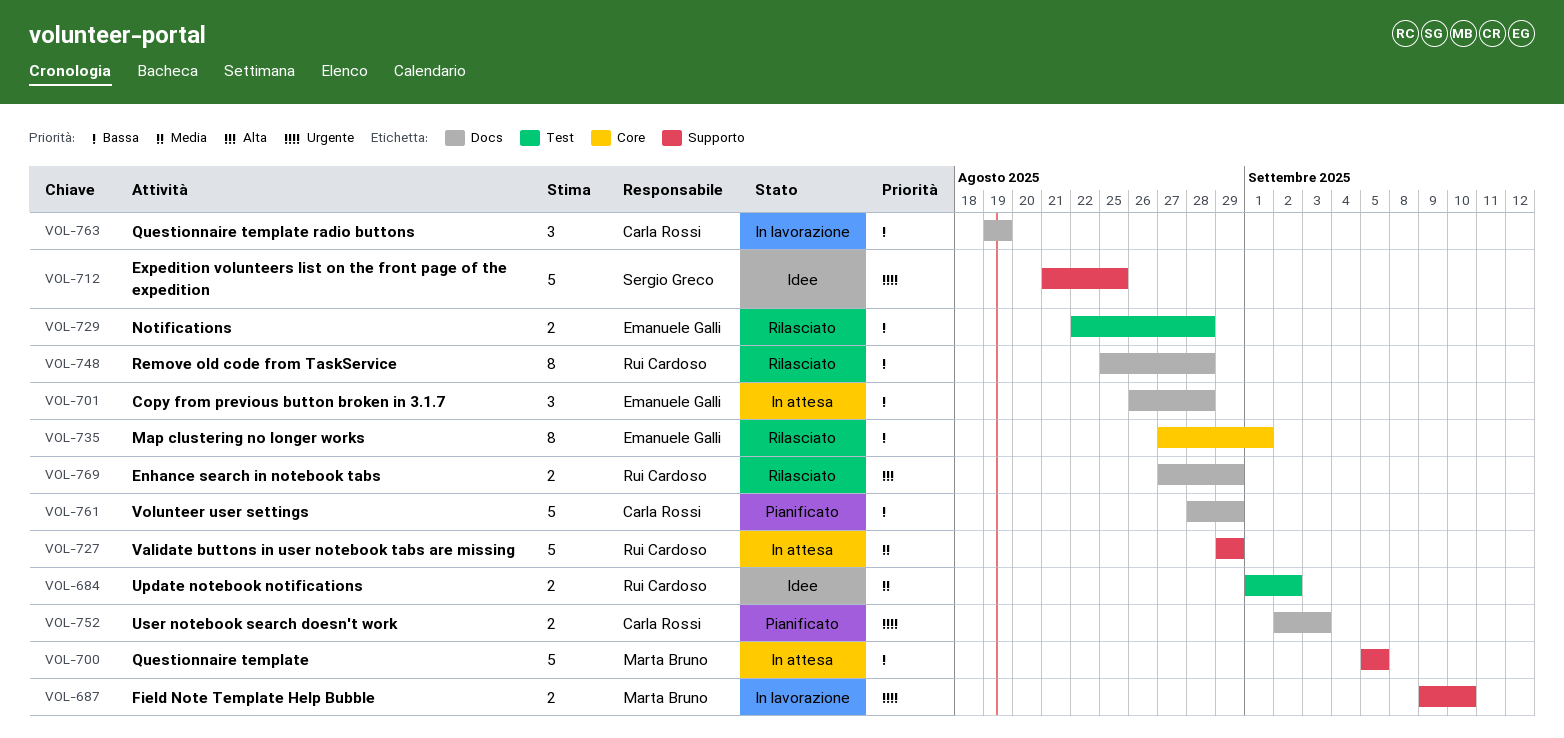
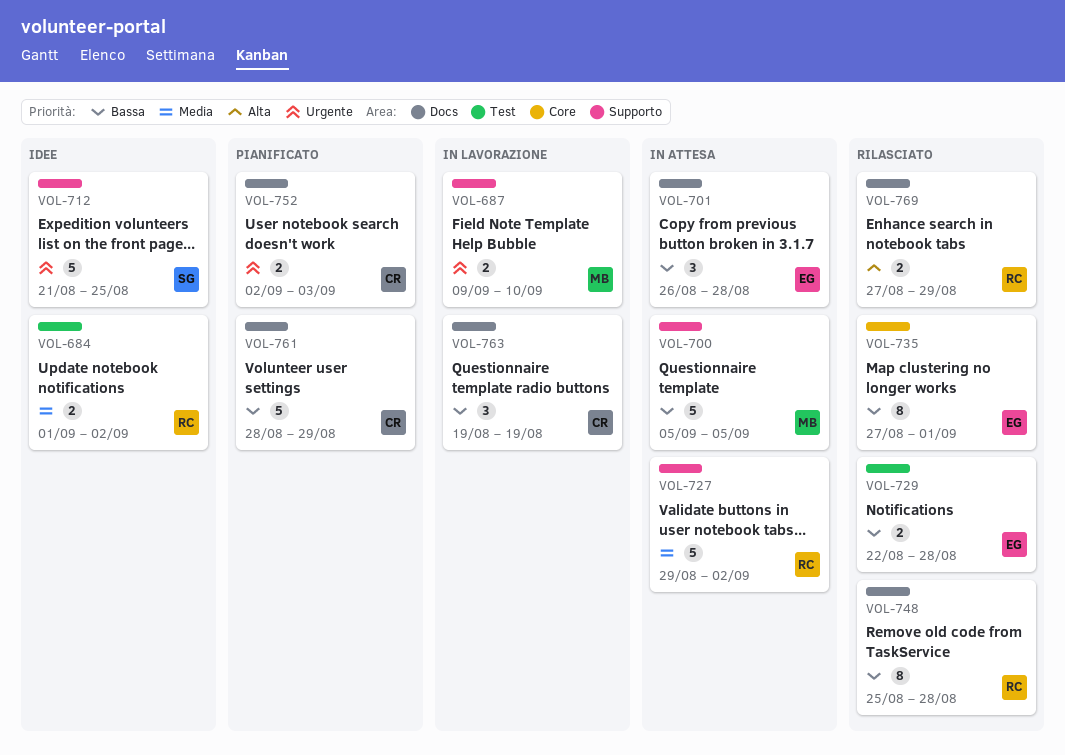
VOL-727, due: Aug 29 -> Sep 2

